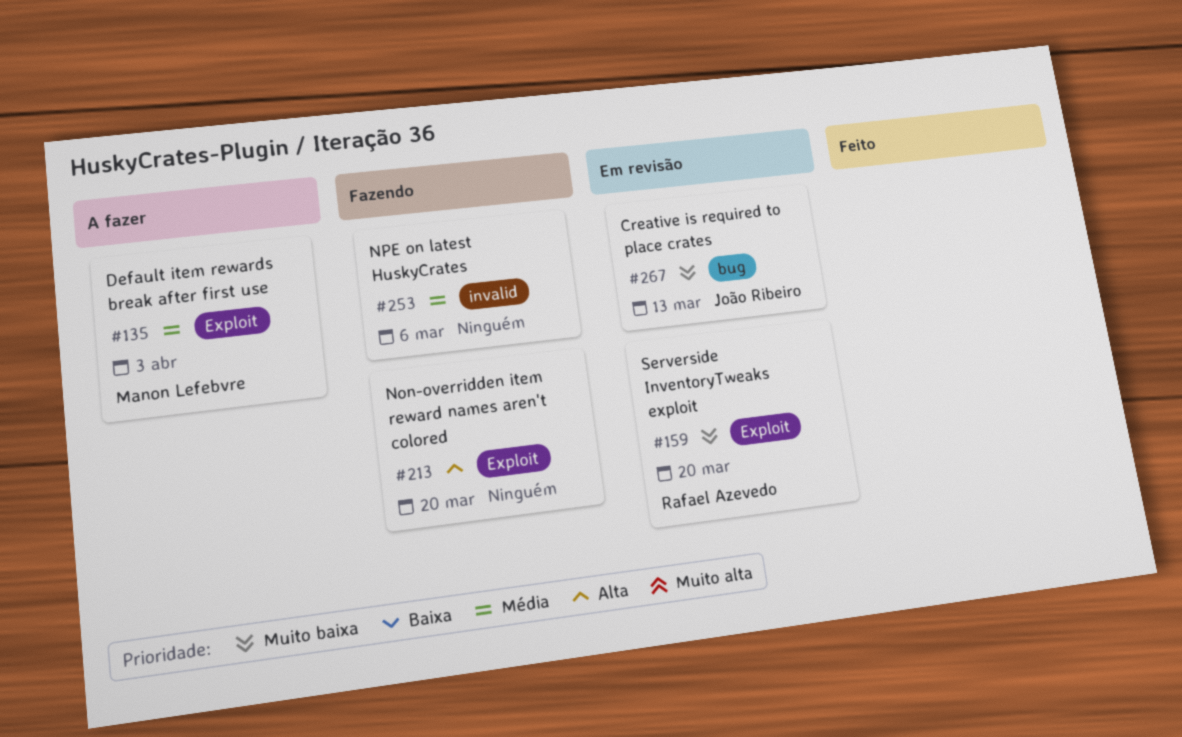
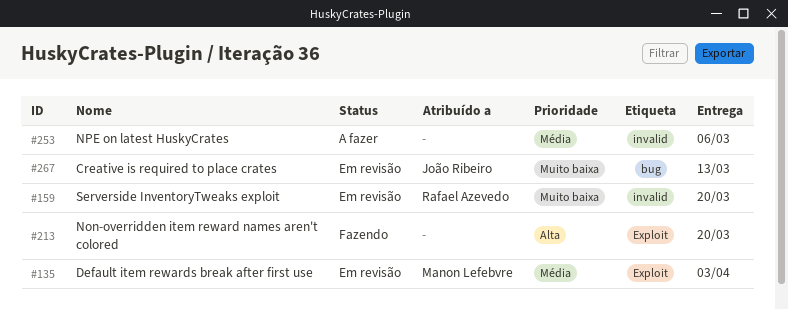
#135, status: A fazer -> Em revisão
#159, label: Exploit -> invalid
#253, status: Fazendo -> A fazer

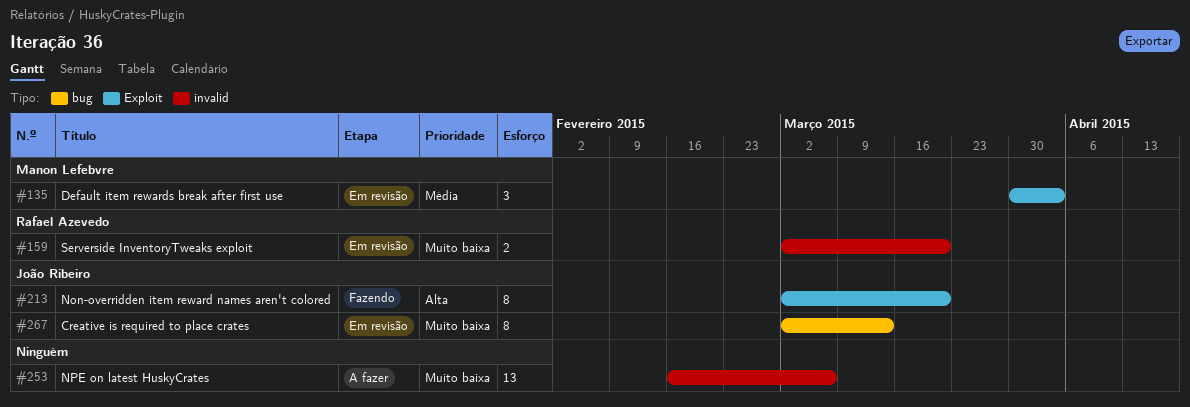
#213, owner: none -> João Ribeiro
#253, priority: Média -> Muito baixa

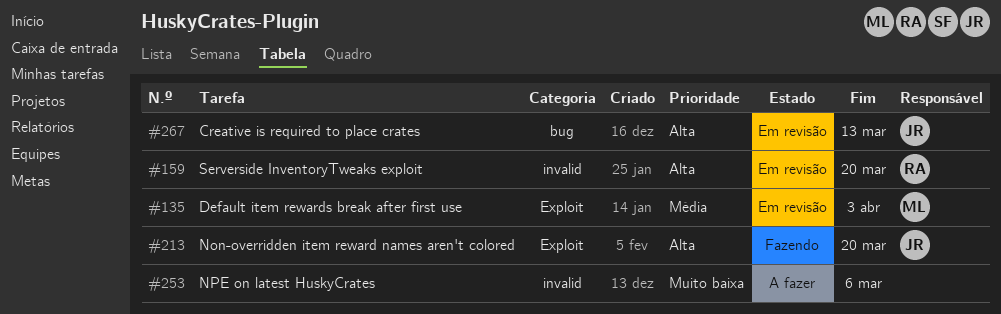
#159, priority: Muito baixa -> Alta
#267, priority: Muito baixa -> Alta

